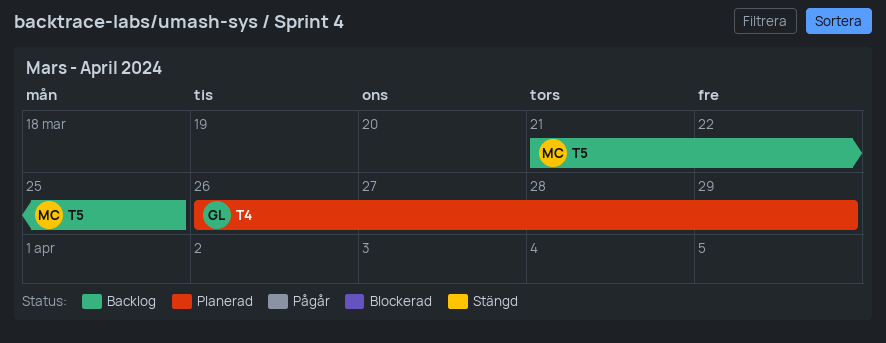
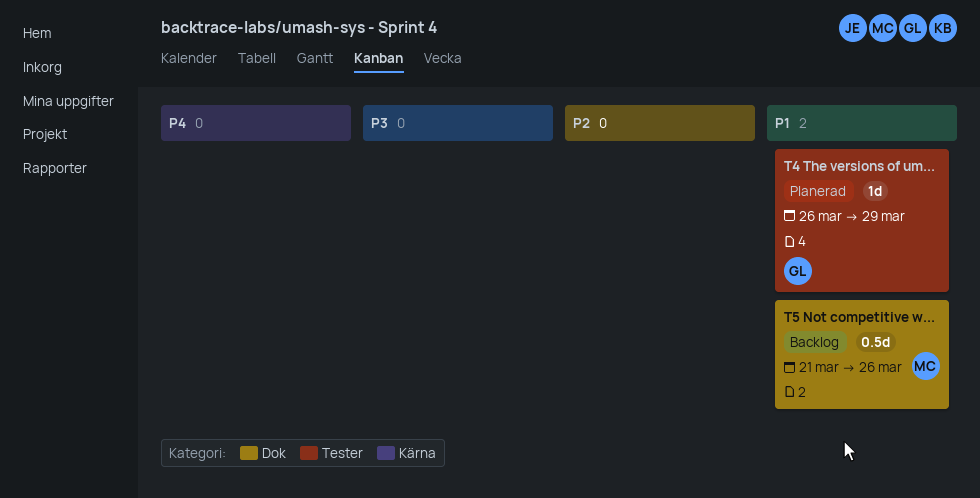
T5, due: Mar 25 -> Mar 26

